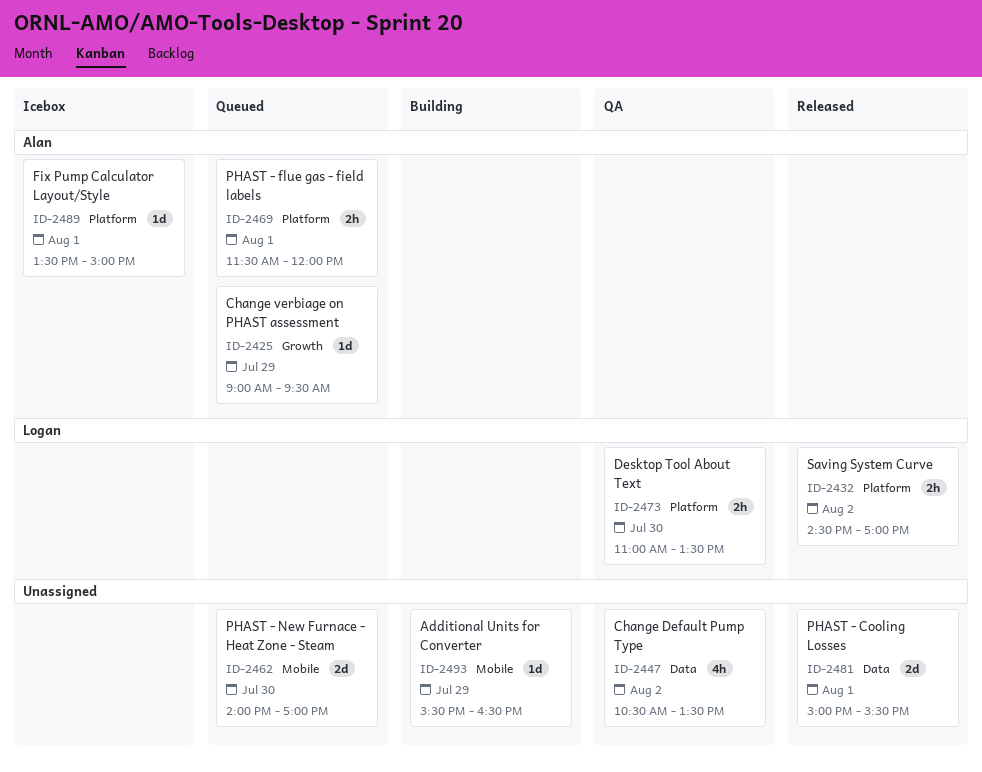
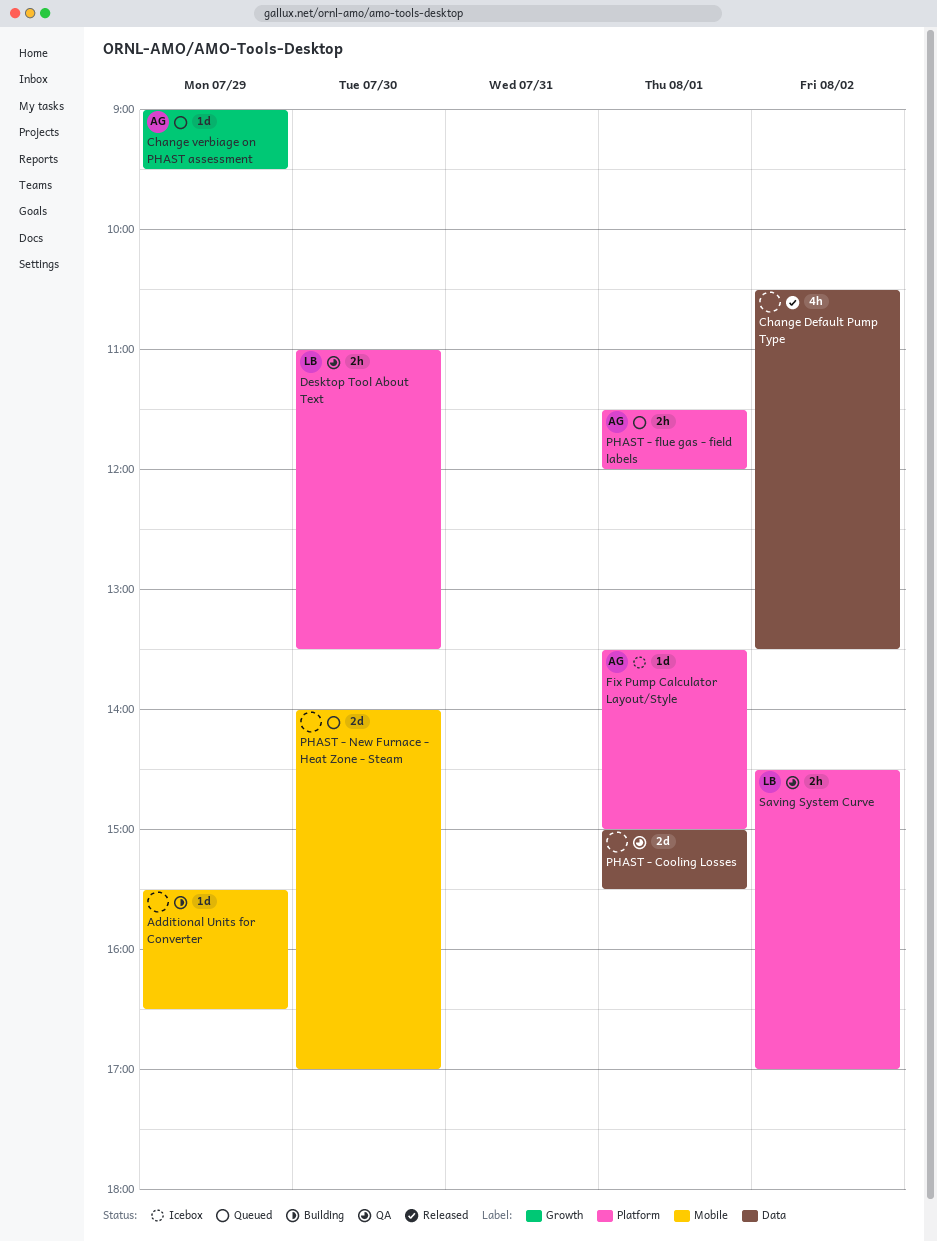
Change Default Pump Type, status: QA -> Released
PHAST - Cooling Losses, status: Released -> QA
Saving System Curve, status: Released -> QA

